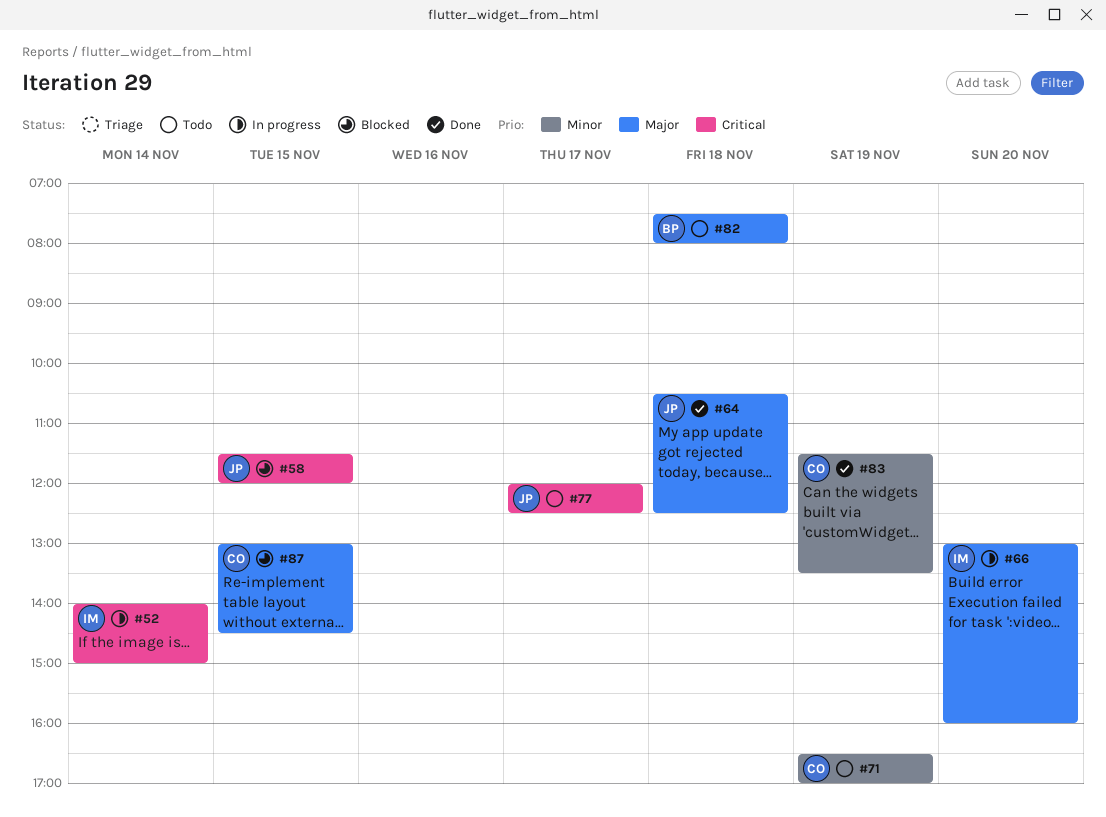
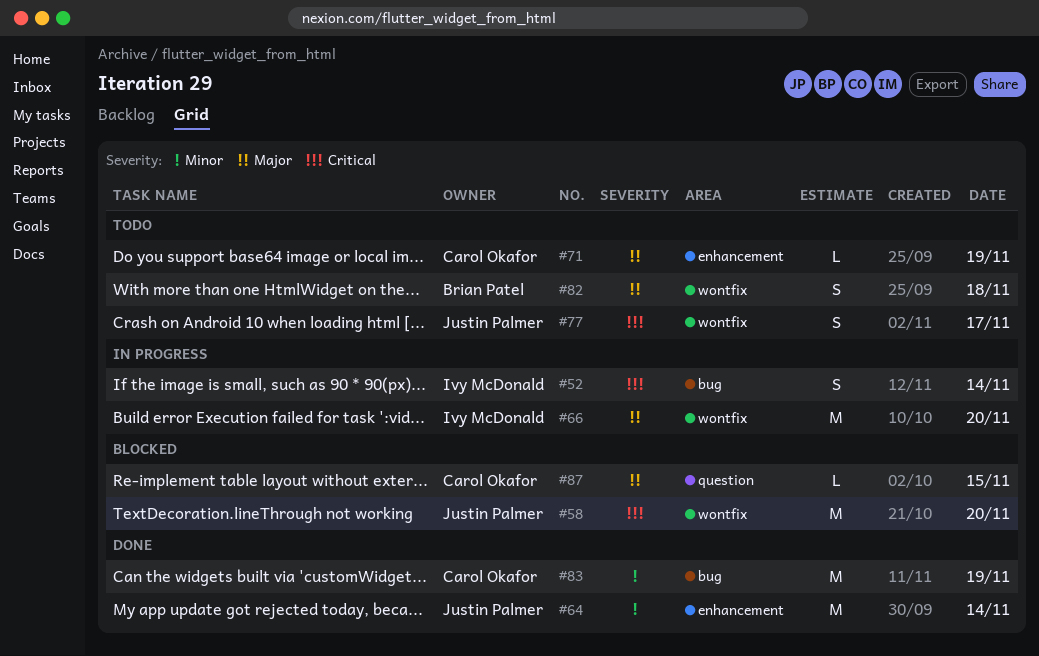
#58, day: Nov 15 -> Nov 20
#64, priority: Major -> Minor
#64, day: Nov 18 -> Nov 14
#71, priority: Minor -> Major

